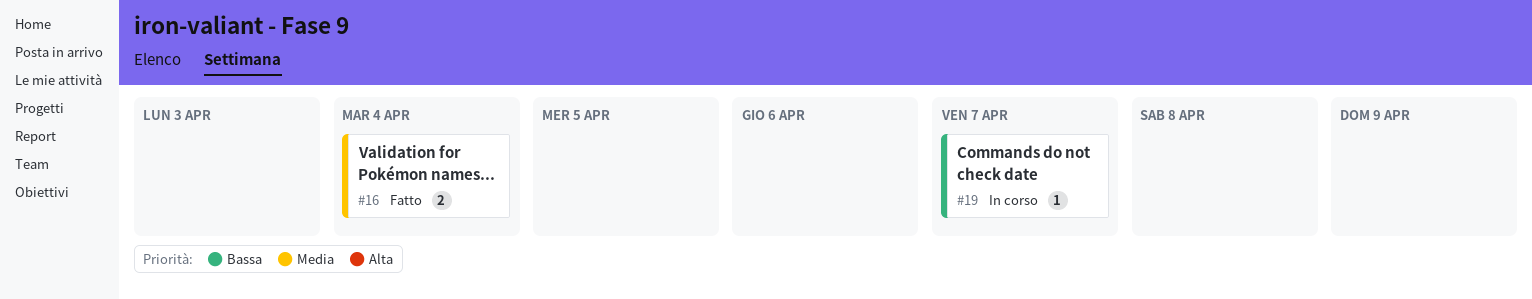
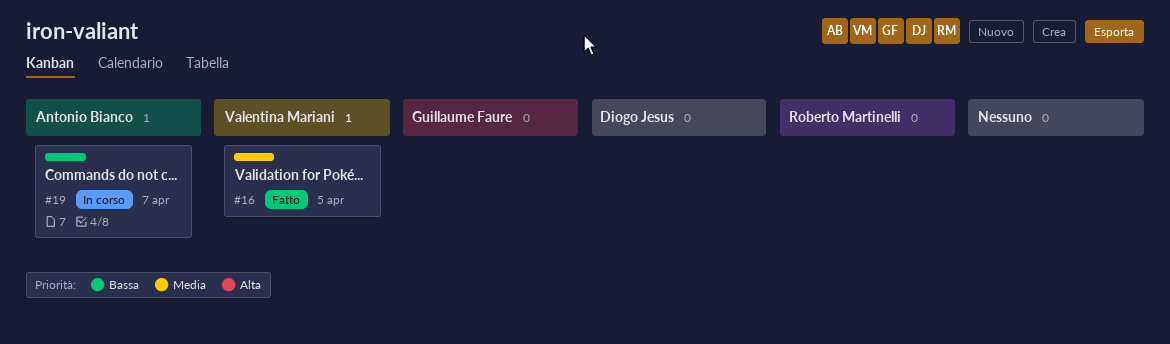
#16, due: Apr 4 -> Apr 5

